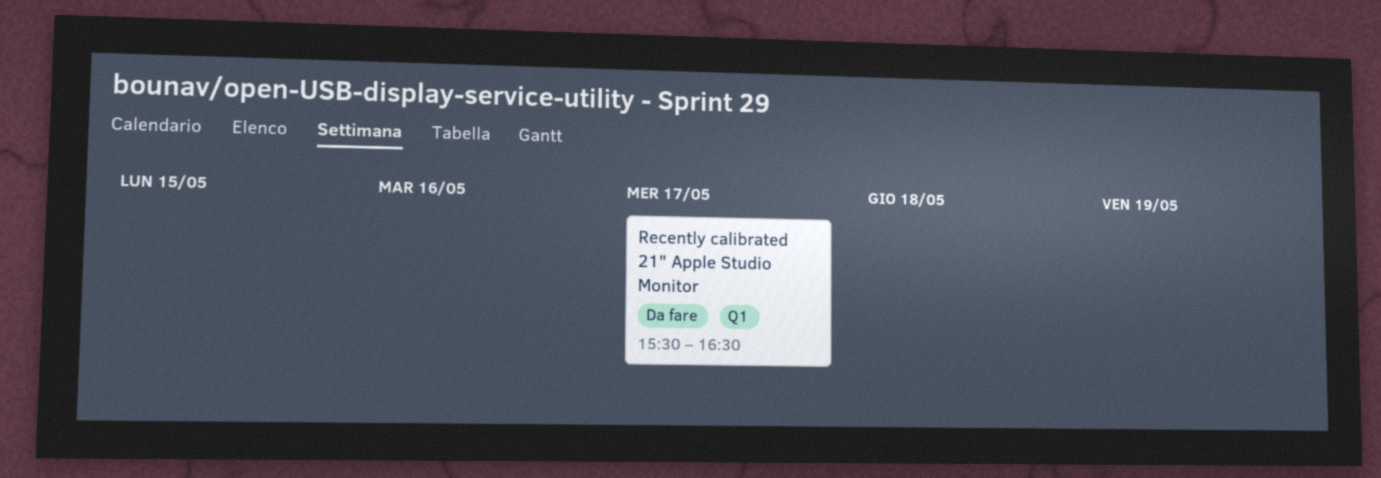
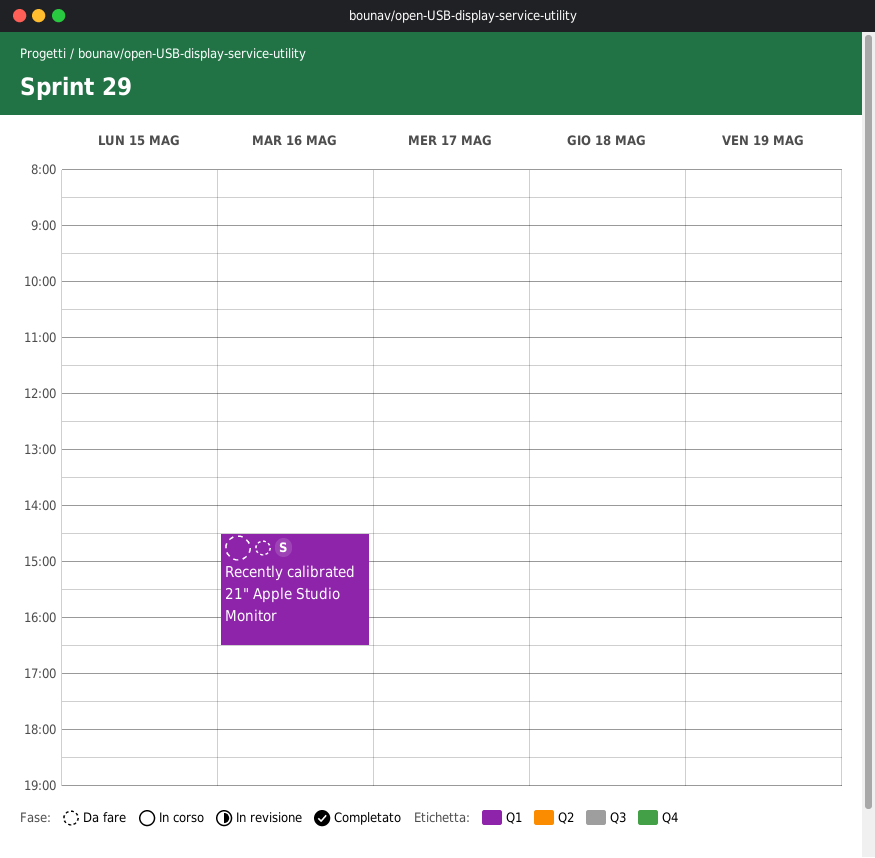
Recently calibrated 21" Apple Studio Monitor, day: May 17 -> May 16
Recently calibrated 21" Apple Studio Monitor, begins: 15:30 -> 14:30

